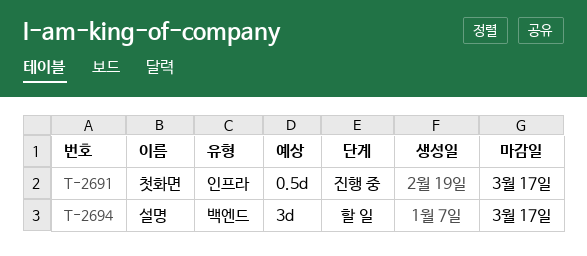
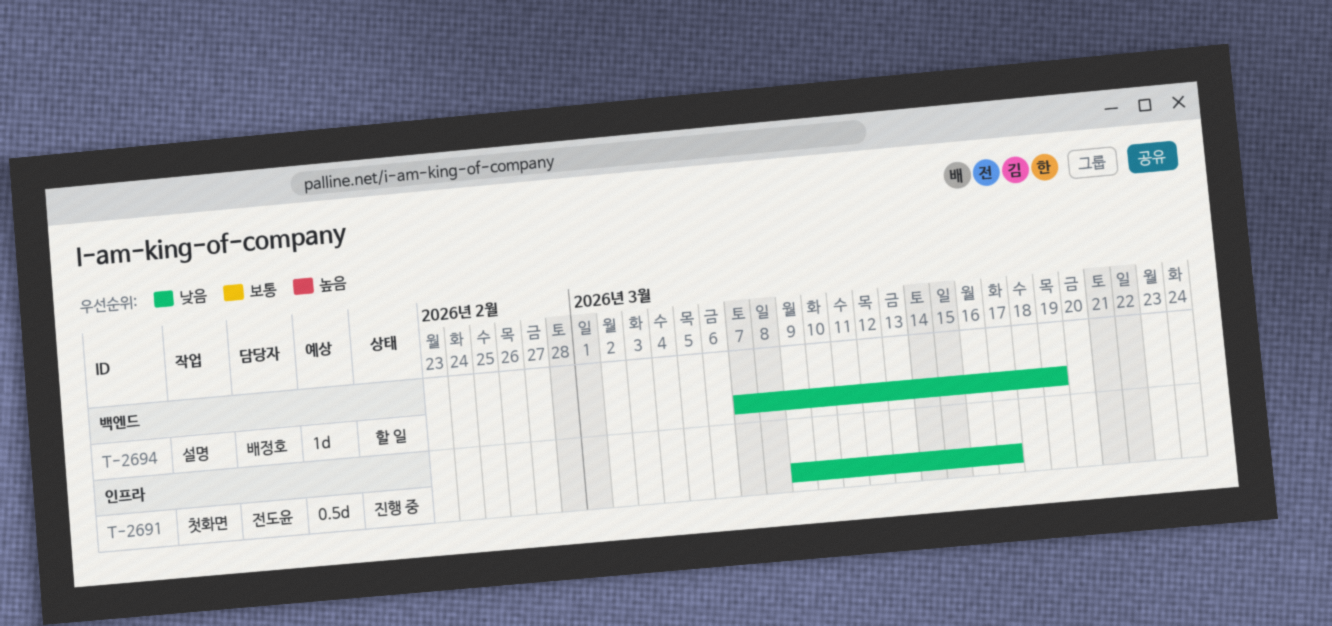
T-2694, estimate: 3d -> 1d
T-2694, due: Mar 17 -> Mar 19

